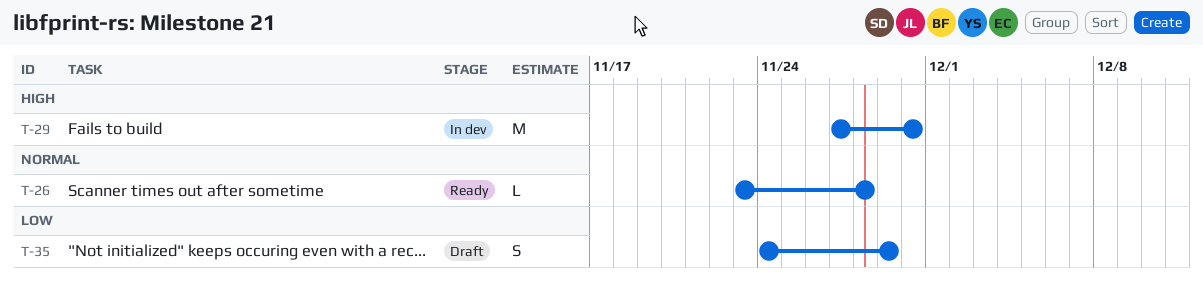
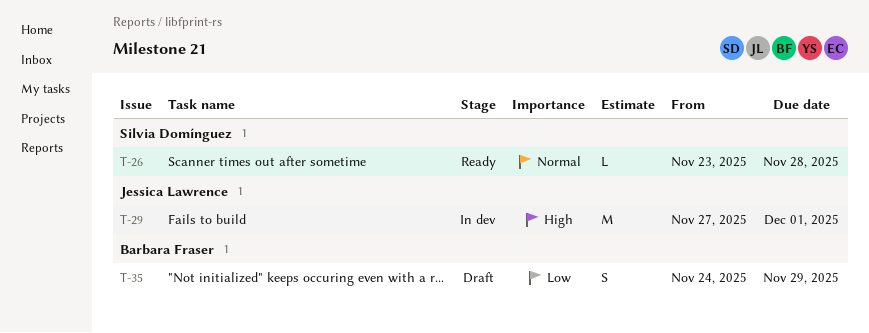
T-29, due: Nov 30 -> Dec 1

